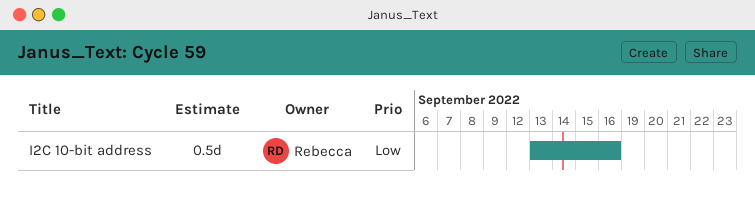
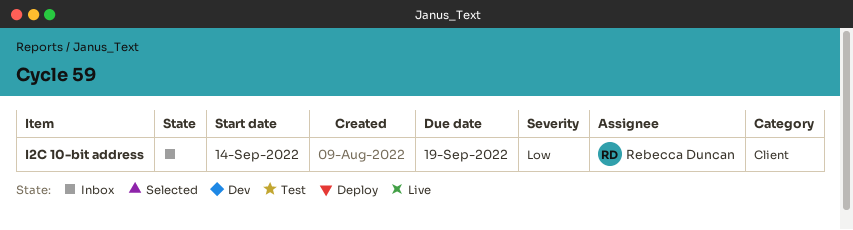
I2C 10-bit address, start: Sep 13 -> Sep 14
I2C 10-bit address, due: Sep 16 -> Sep 19

